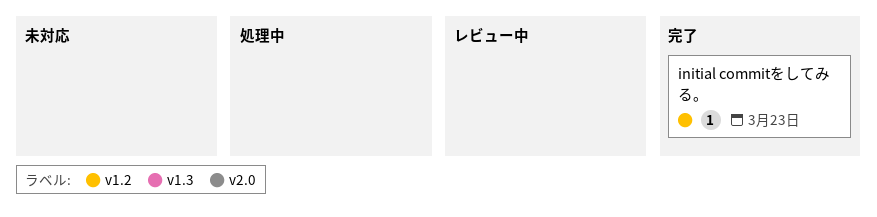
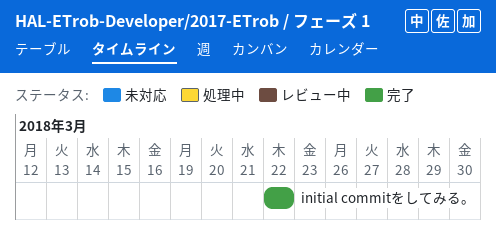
initial commitをしてみる。, due: Mar 23 -> Mar 22

